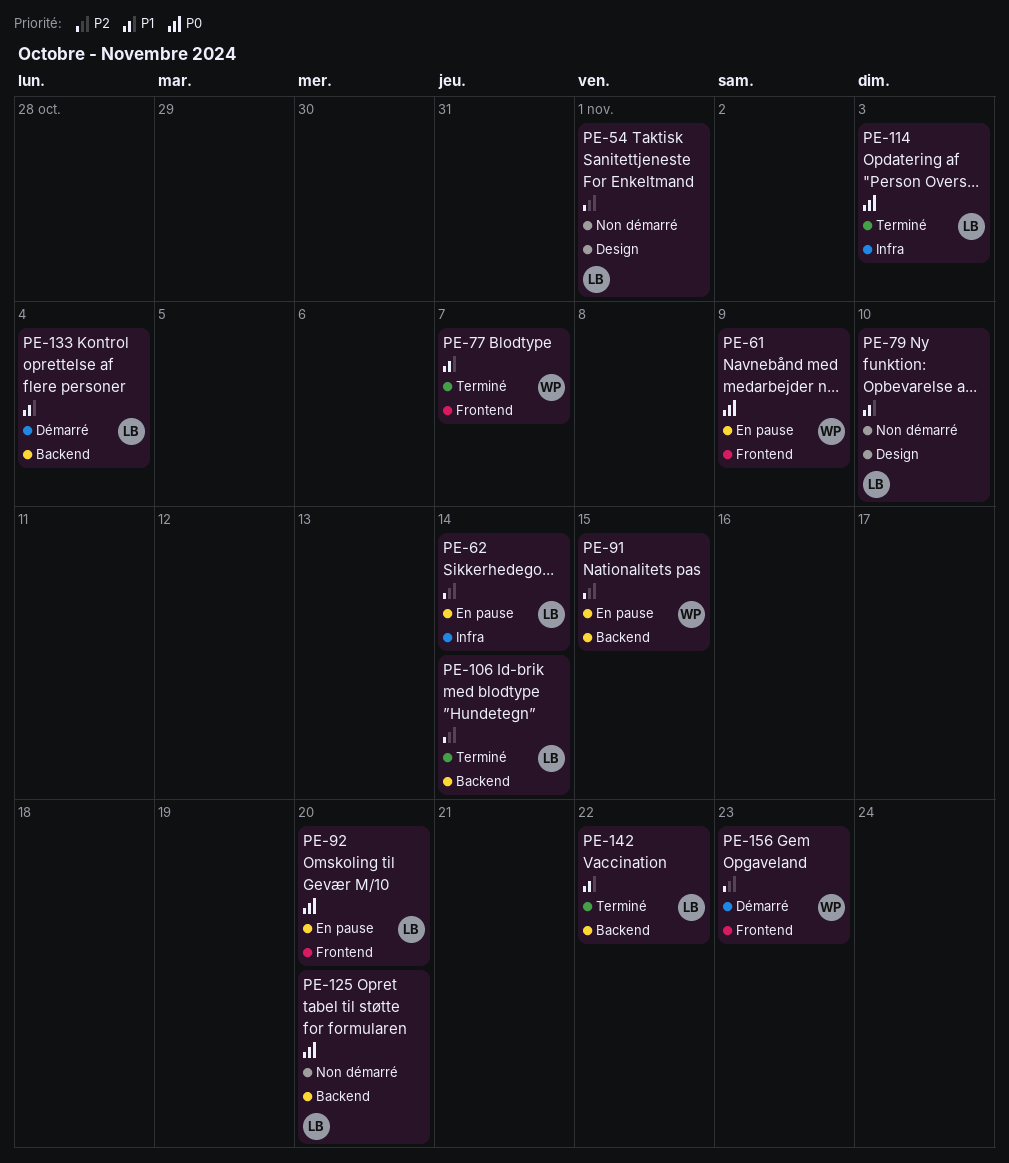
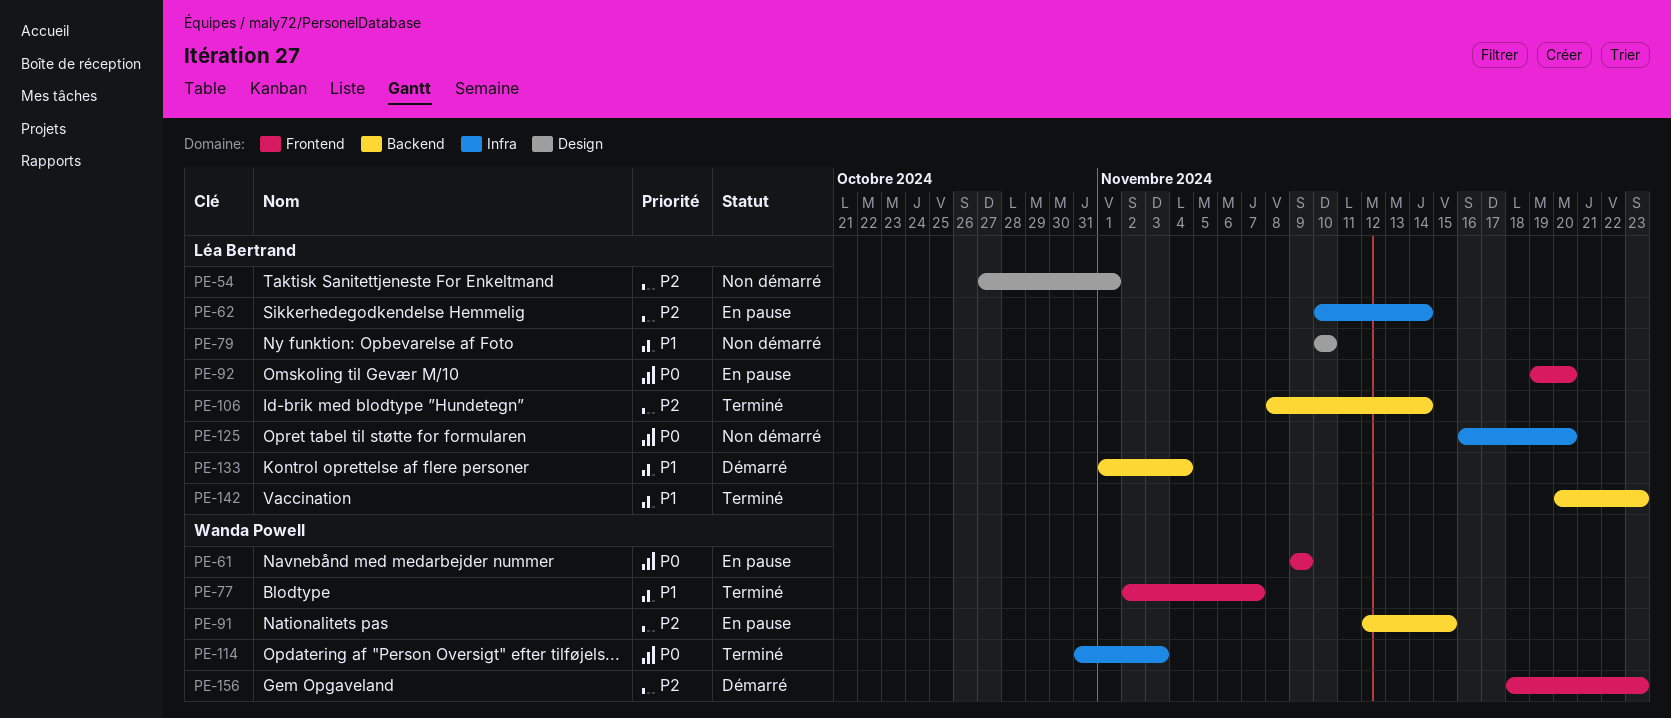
PE-114, owner: Léa Bertrand -> Wanda Powell
PE-125, label: Backend -> Infra
PE-142, due: Nov 22 -> Nov 23

